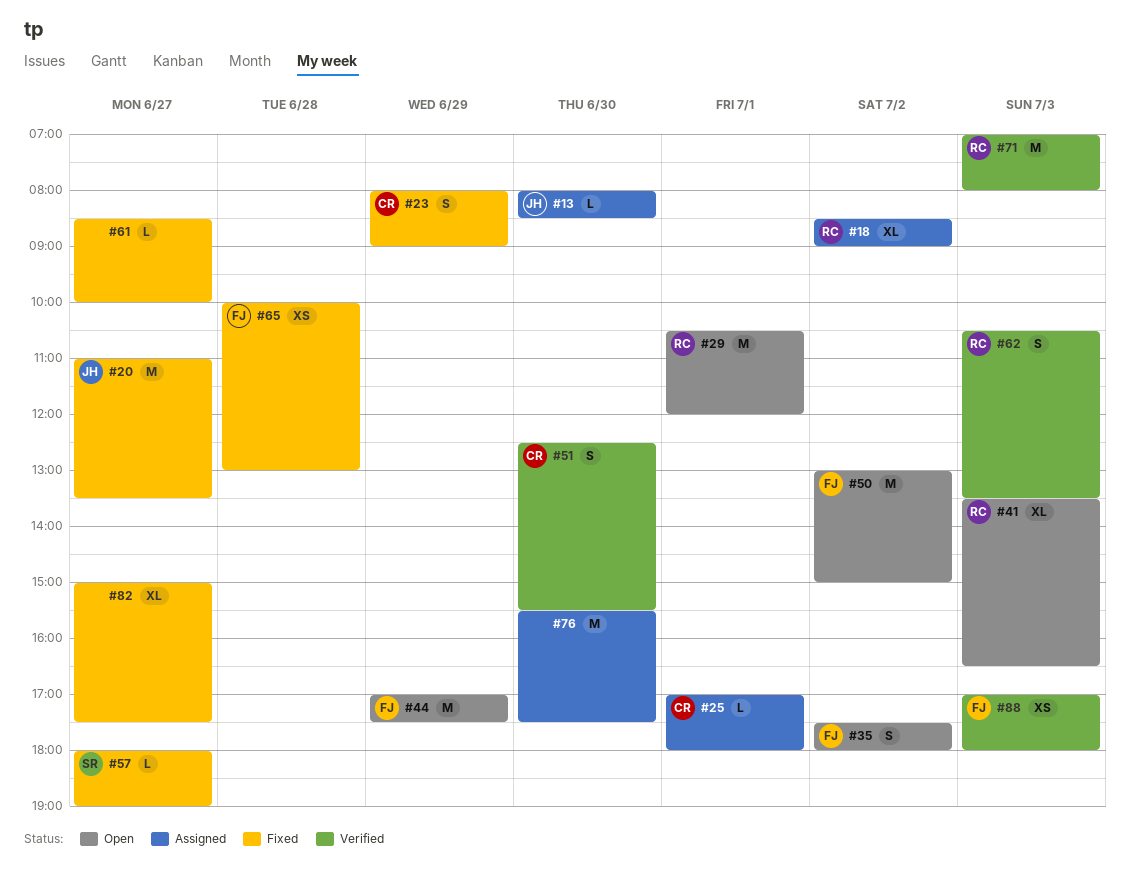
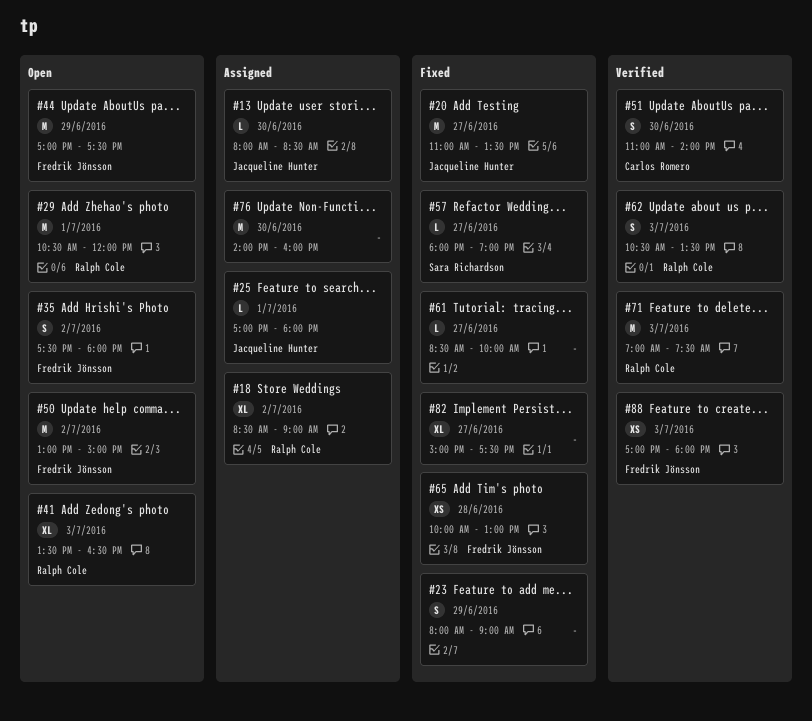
#23, owner: Carlos Romero -> none
#25, owner: Carlos Romero -> Jacqueline Hunter
#51, begins: 12:30 -> 11:00
#51, ends: 15:30 -> 14:00
#71, ends: 08:00 -> 07:30
#76, begins: 15:30 -> 14:00
#76, ends: 17:30 -> 16:00

